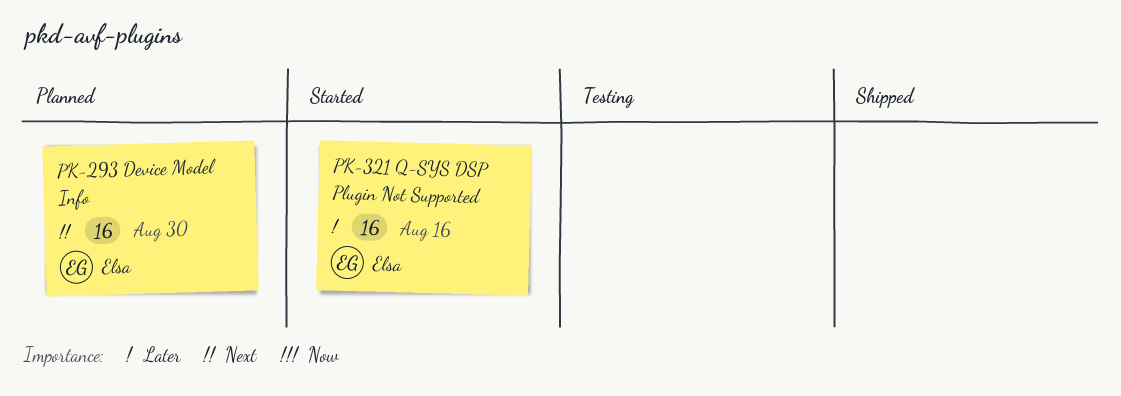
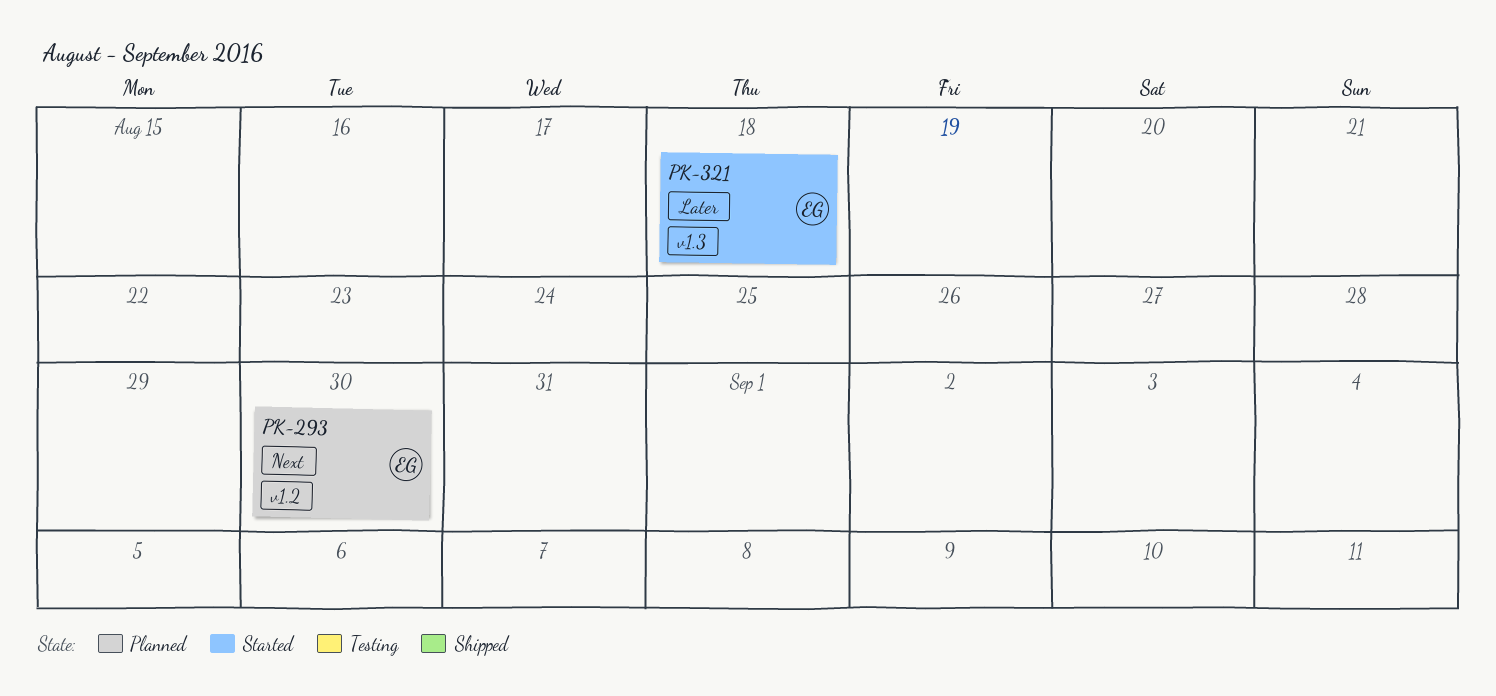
PK-321, due: Aug 16 -> Aug 18

